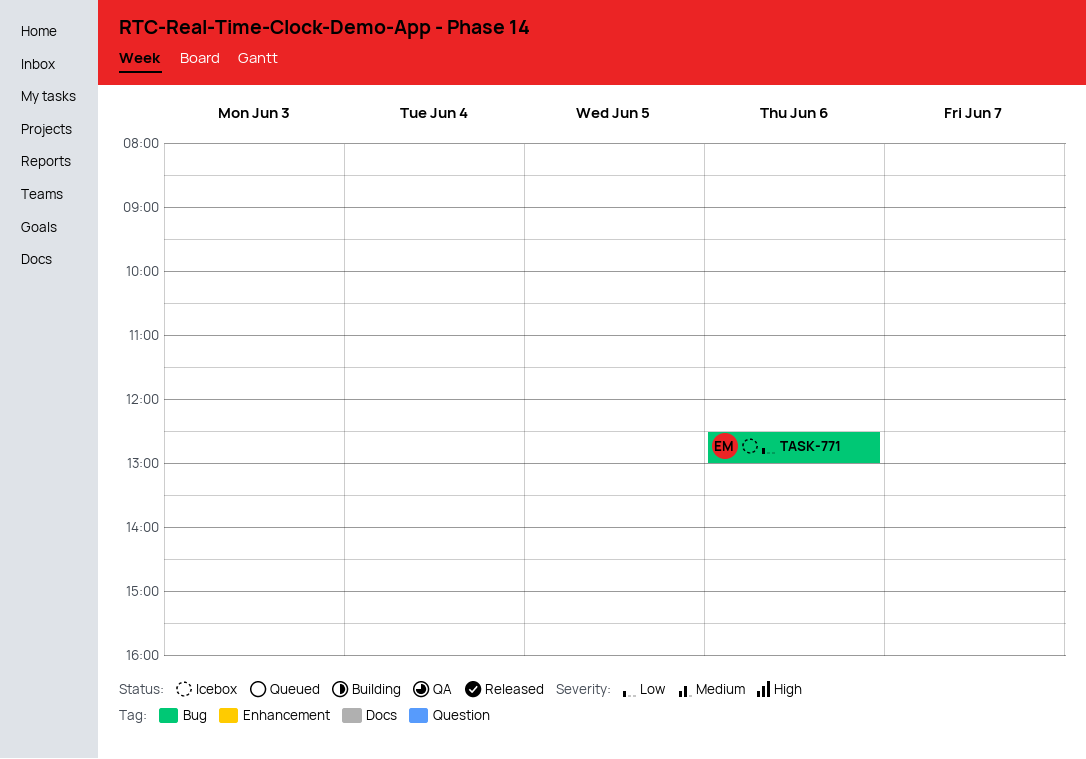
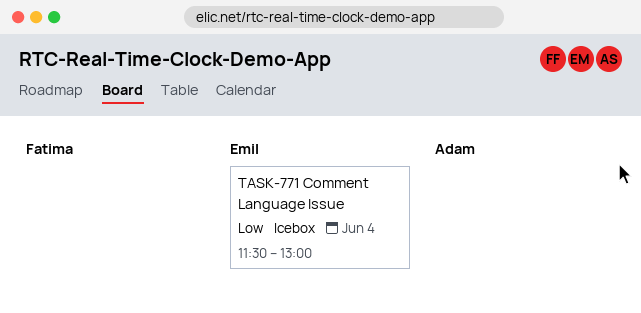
TASK-771, day: Jun 6 -> Jun 4
TASK-771, begins: 12:30 -> 11:30

